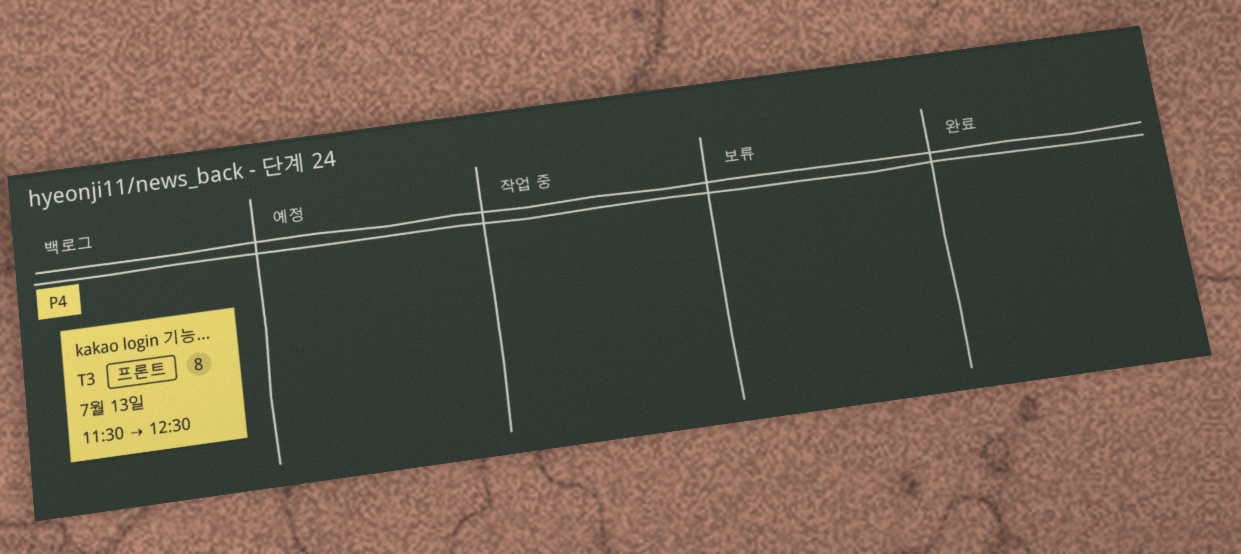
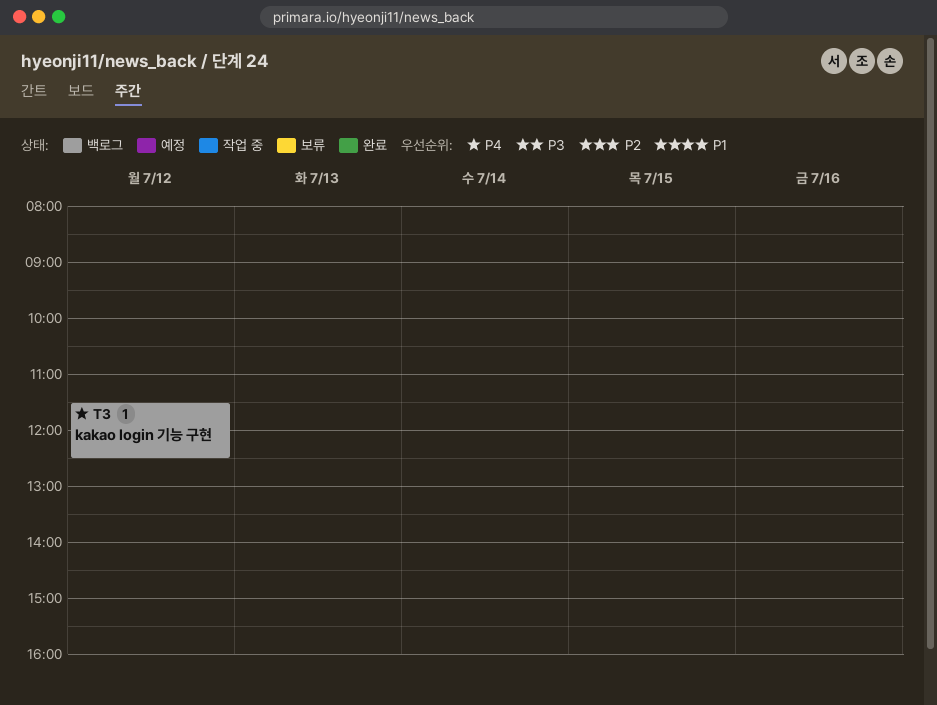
T3, estimate: 8 -> 1
T3, day: Jul 13 -> Jul 12

